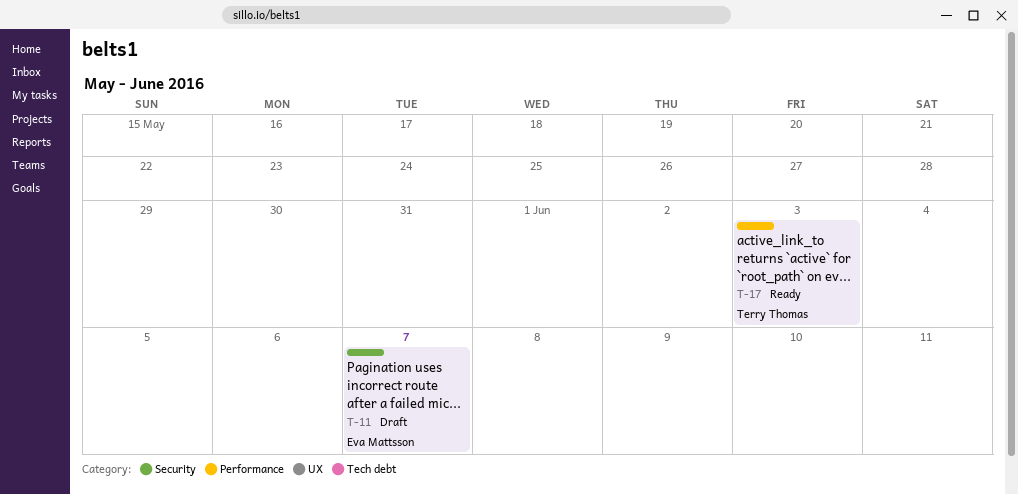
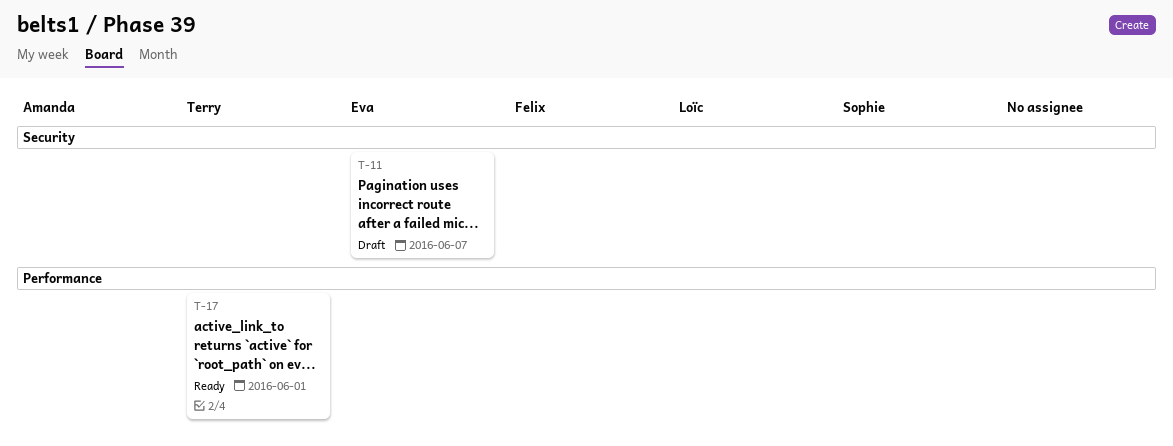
T-17, due: Jun 3 -> Jun 1

